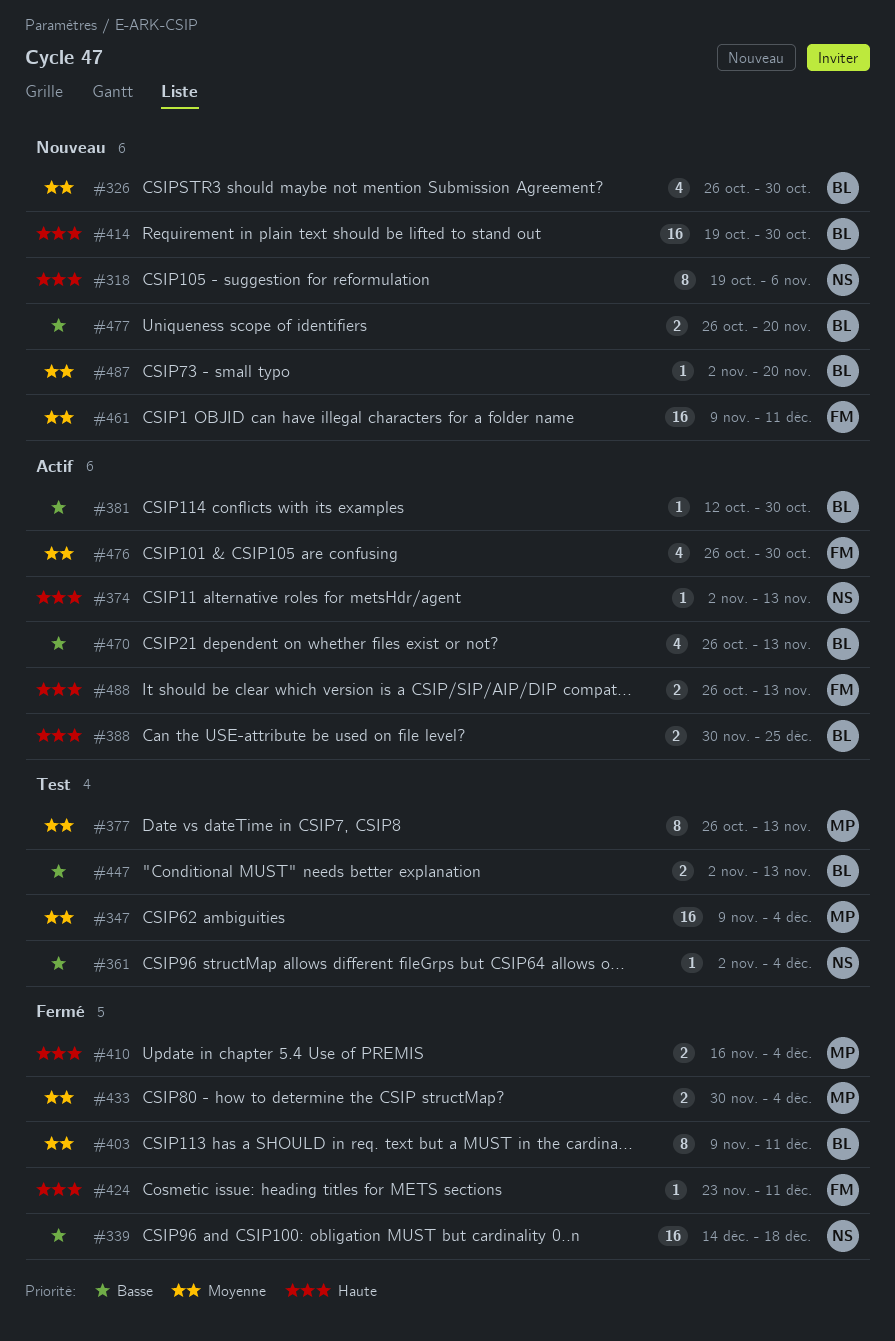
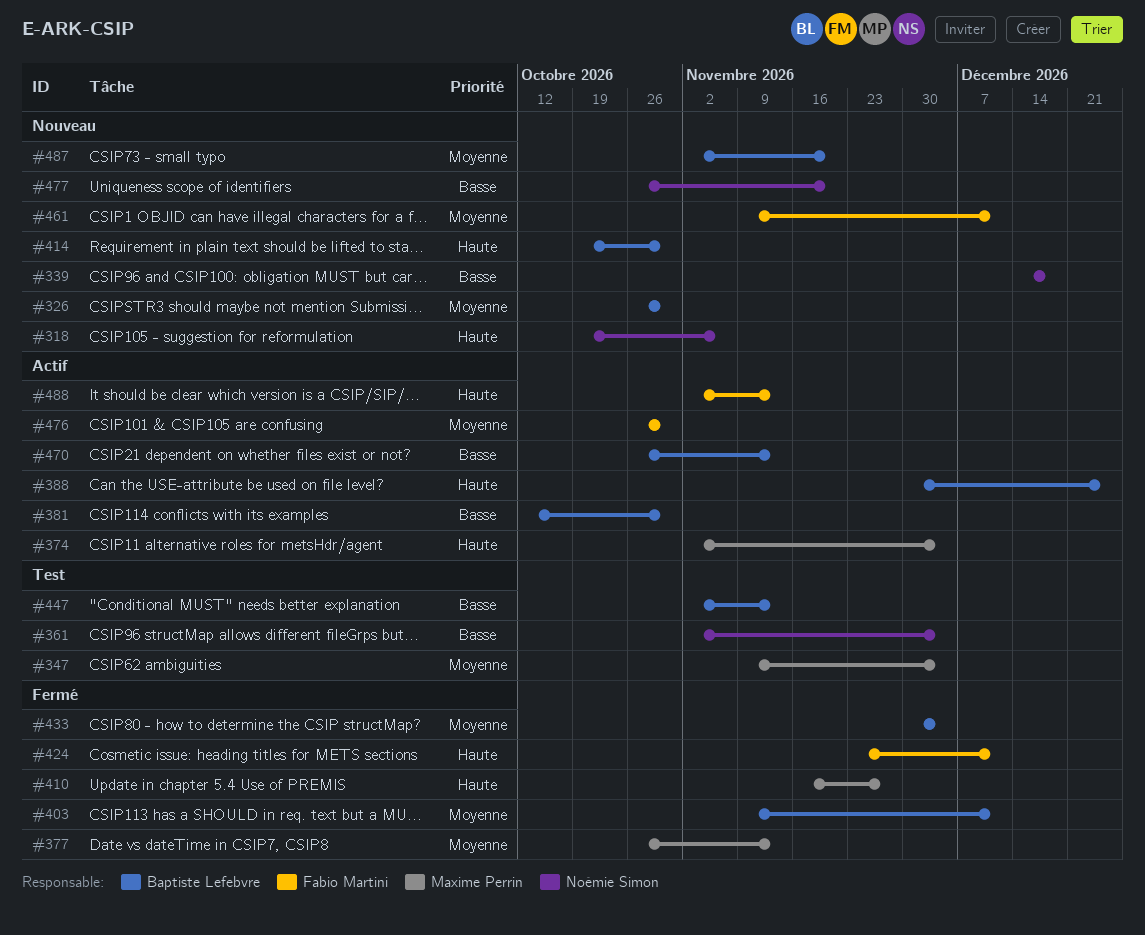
#339, status: Fermé -> Nouveau
#374, owner: Noémie Simon -> Maxime Perrin
#374, due: Nov 13 -> Dec 4
#377, status: Test -> Fermé
#410, due: Dec 4 -> Nov 27
#433, owner: Maxime Perrin -> Baptiste Lefebvre
#477, owner: Baptiste Lefebvre -> Noémie Simon
#488, start: Oct 26 -> Nov 2

